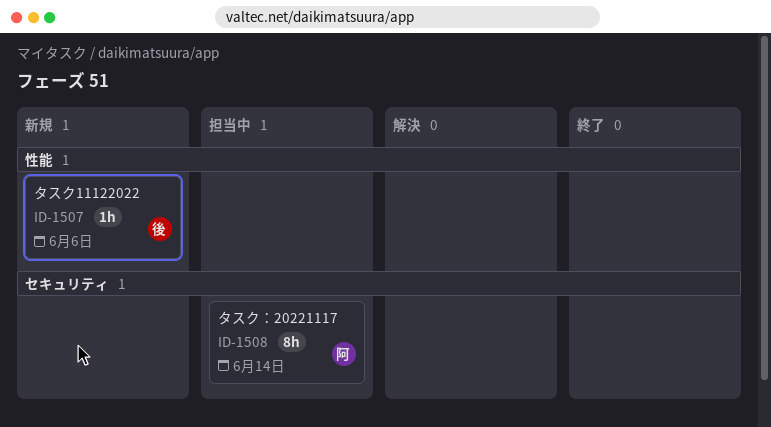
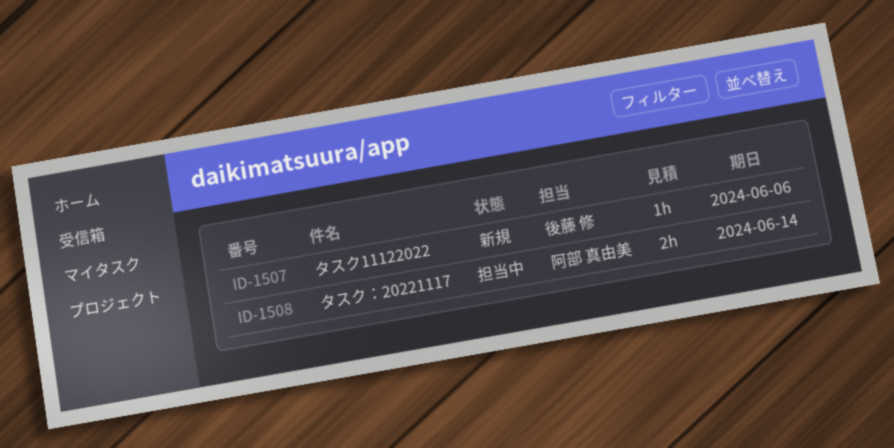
ID-1508, estimate: 8h -> 2h

